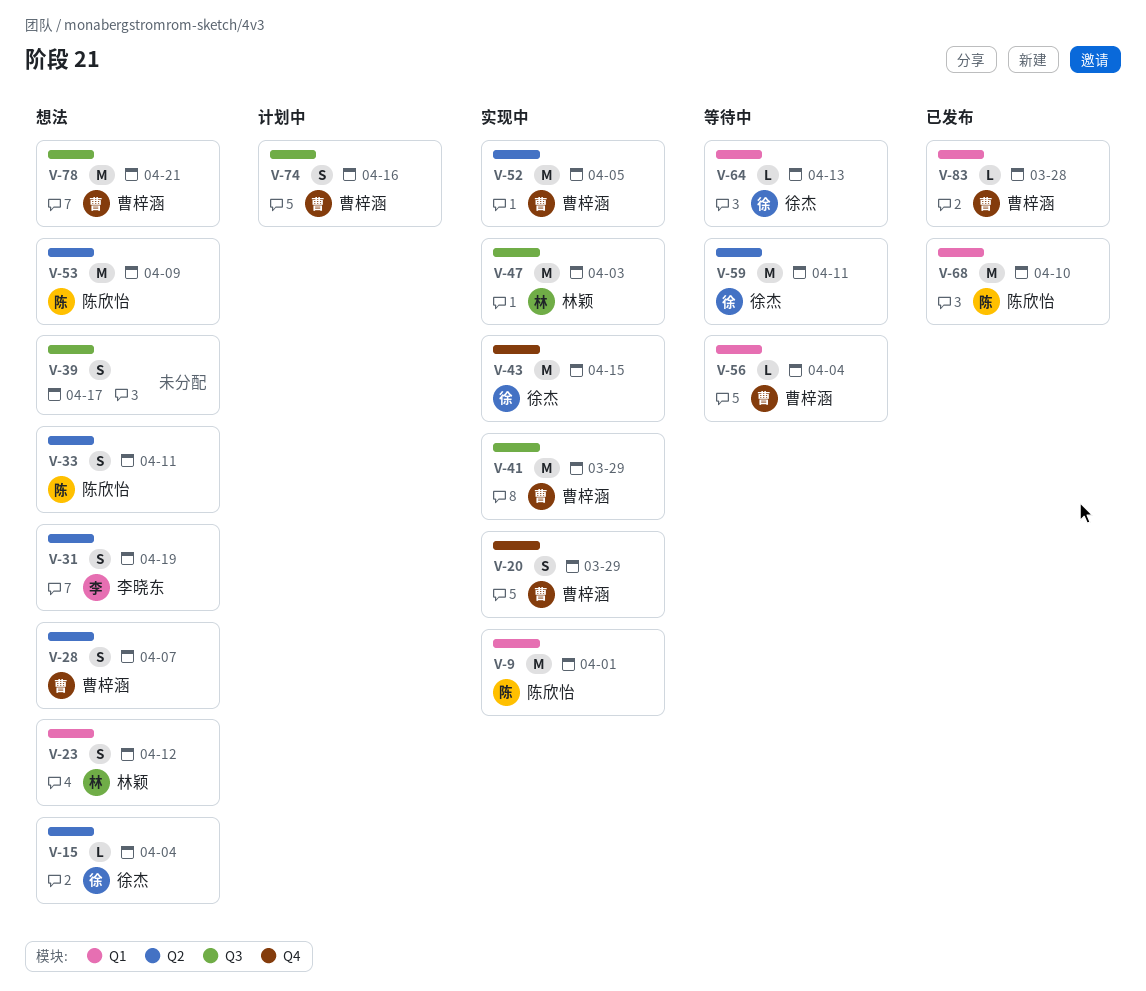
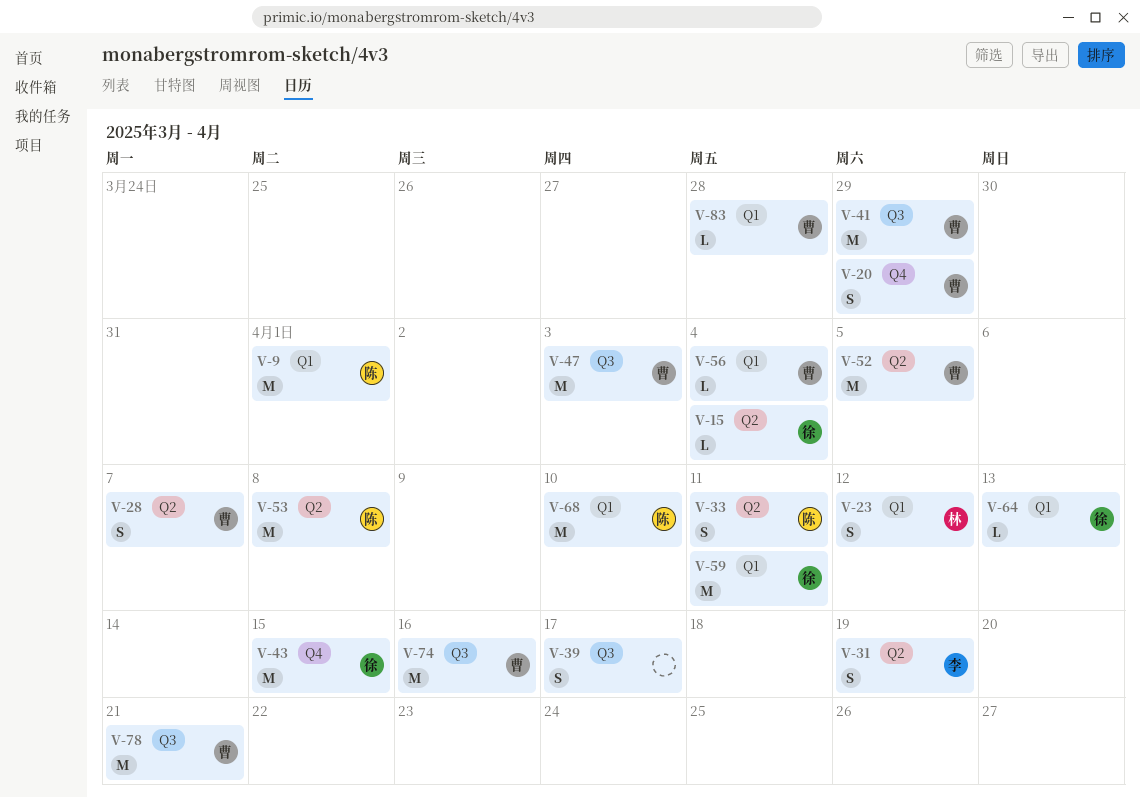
V-47, owner: 林颖 -> 曹梓涵
V-53, due: Apr 9 -> Apr 8
V-59, label: Q2 -> Q1
V-74, estimate: S -> M

